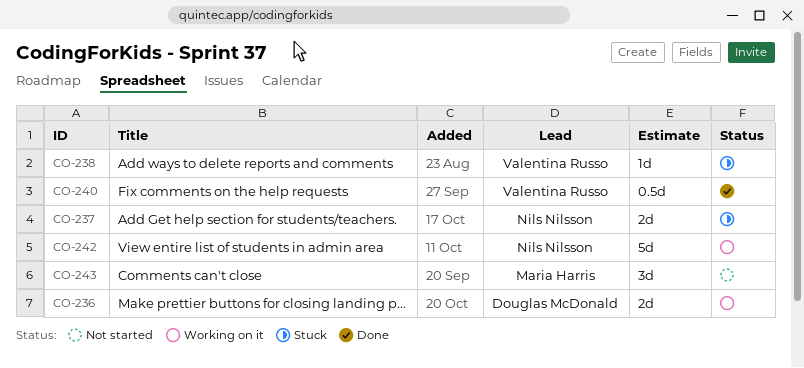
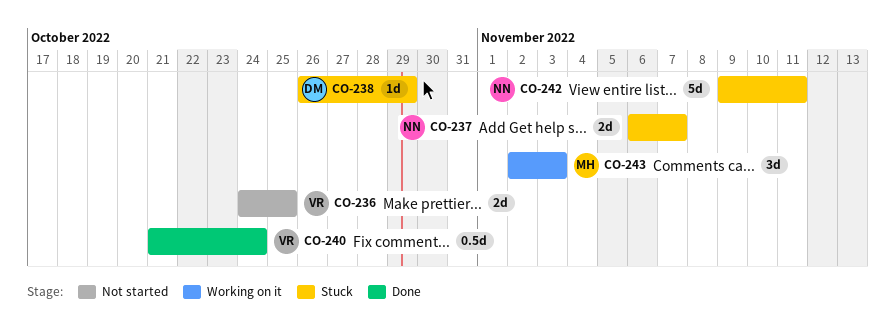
CO-236, status: Working on it -> Not started
CO-236, owner: Douglas McDonald -> Valentina Russo
CO-238, owner: Valentina Russo -> Douglas McDonald
CO-242, status: Working on it -> Stuck
CO-243, status: Not started -> Working on it

